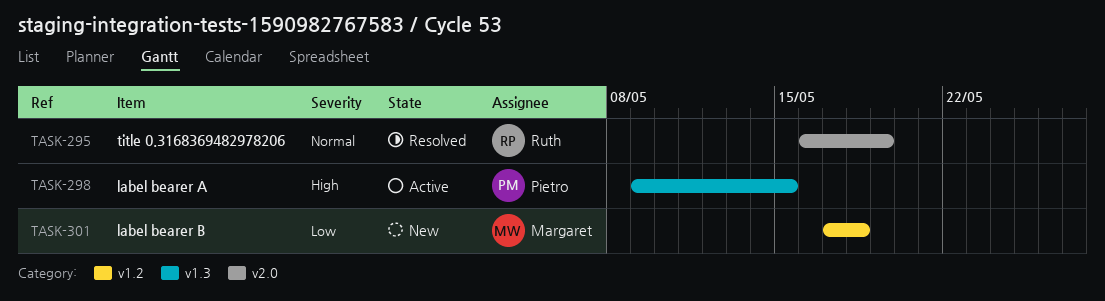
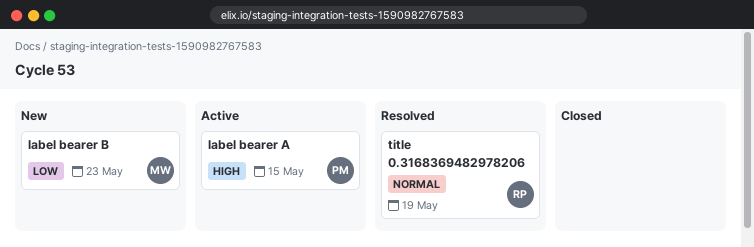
label bearer B, due: May 18 -> May 23

